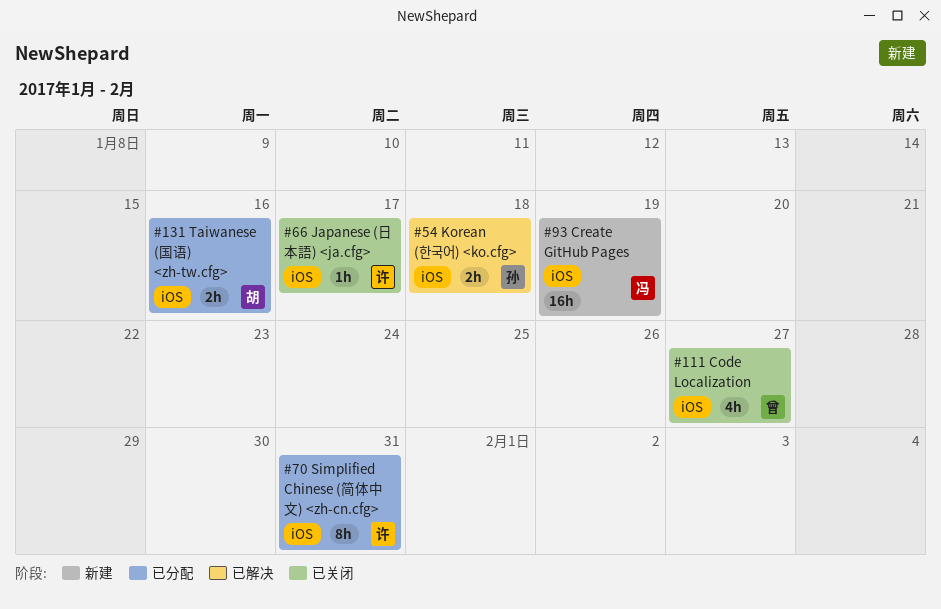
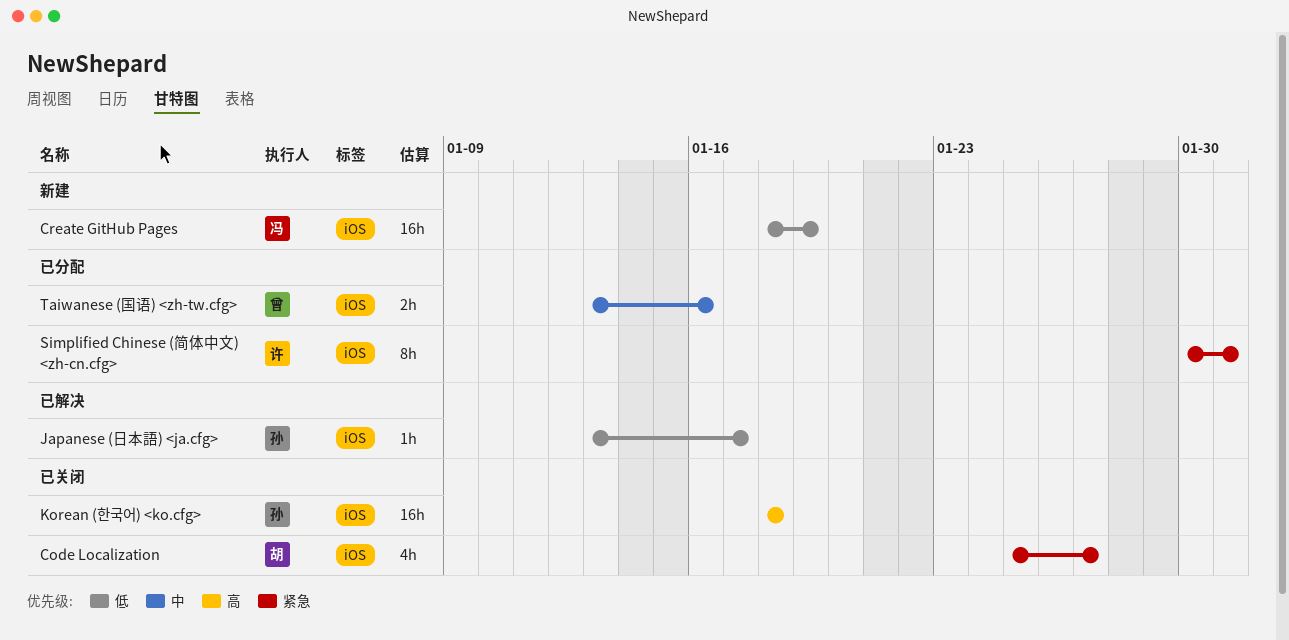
Code Localization, owner: 曾 -> 胡
Japanese (日本語) <ja.cfg>, status: 已关闭 -> 已解决
Japanese (日本語) <ja.cfg>, owner: 许 -> 孙
Korean (한국어) <ko.cfg>, status: 已解决 -> 已关闭
Korean (한국어) <ko.cfg>, estimate: 2h -> 16h
Taiwanese (国语) <zh-tw.cfg>, owner: 胡 -> 曾

